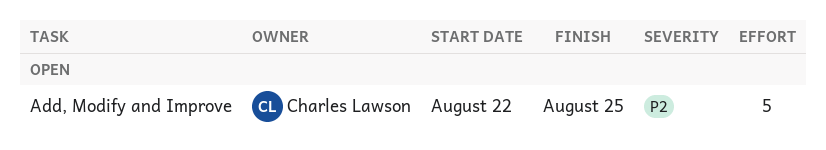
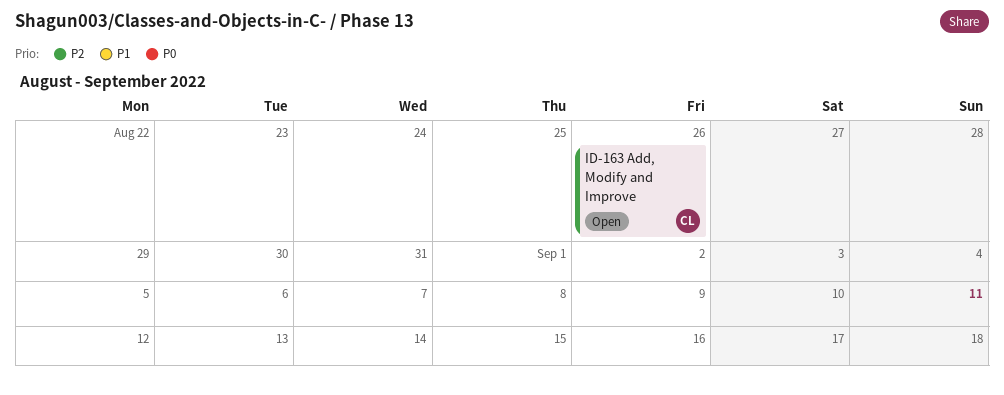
Add, Modify and Improve, due: Aug 25 -> Aug 26

